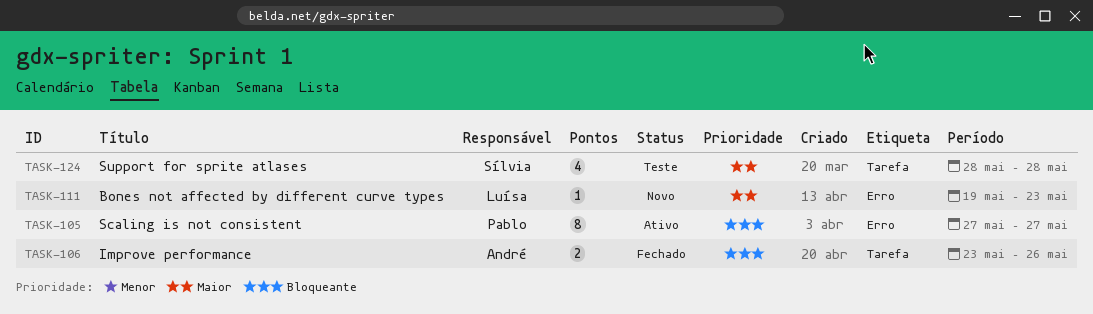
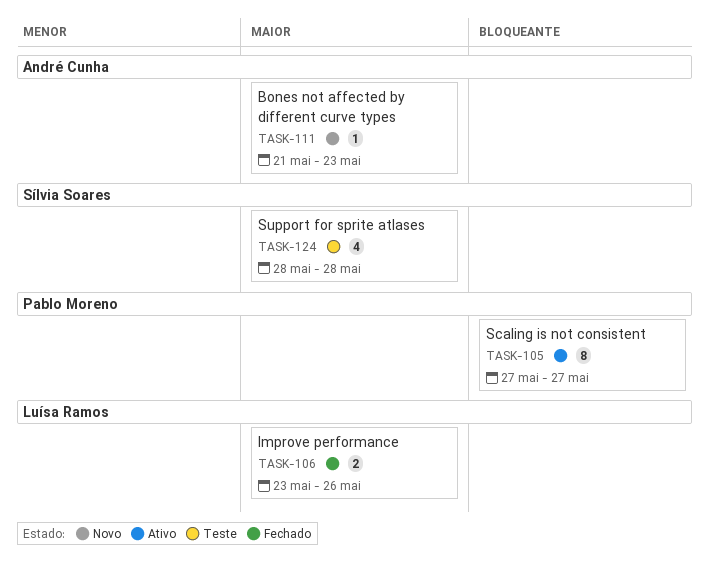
TASK-106, owner: André Cunha -> Luísa Ramos
TASK-106, priority: Bloqueante -> Maior
TASK-111, owner: Luísa Ramos -> André Cunha
TASK-111, start: May 19 -> May 21

